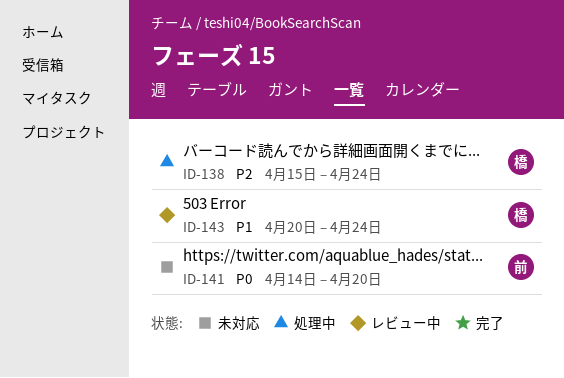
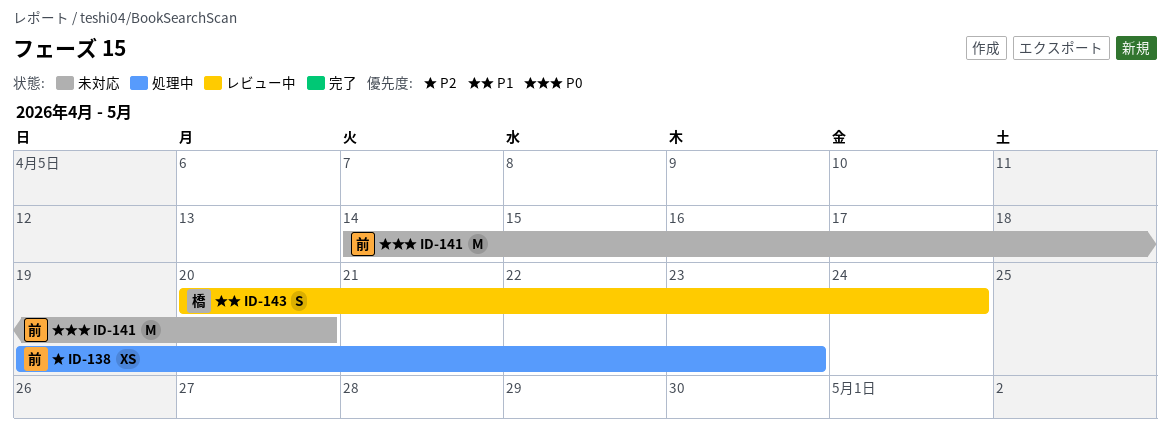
ID-138, owner: 橋 -> 前
ID-138, start: Apr 15 -> Apr 19
ID-138, due: Apr 24 -> Apr 23

